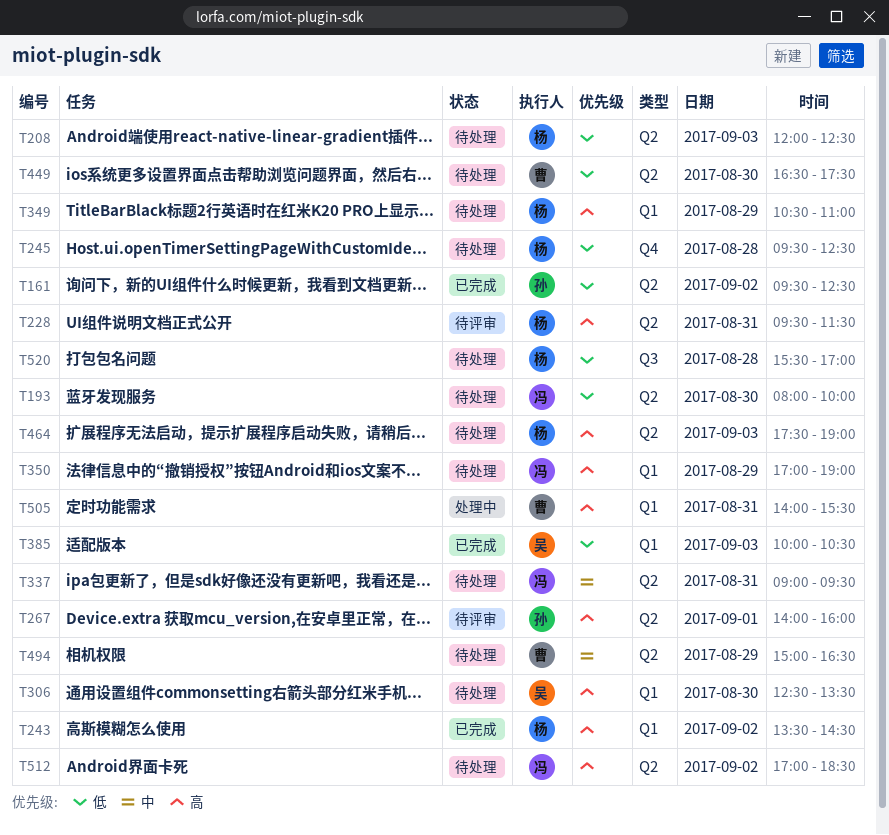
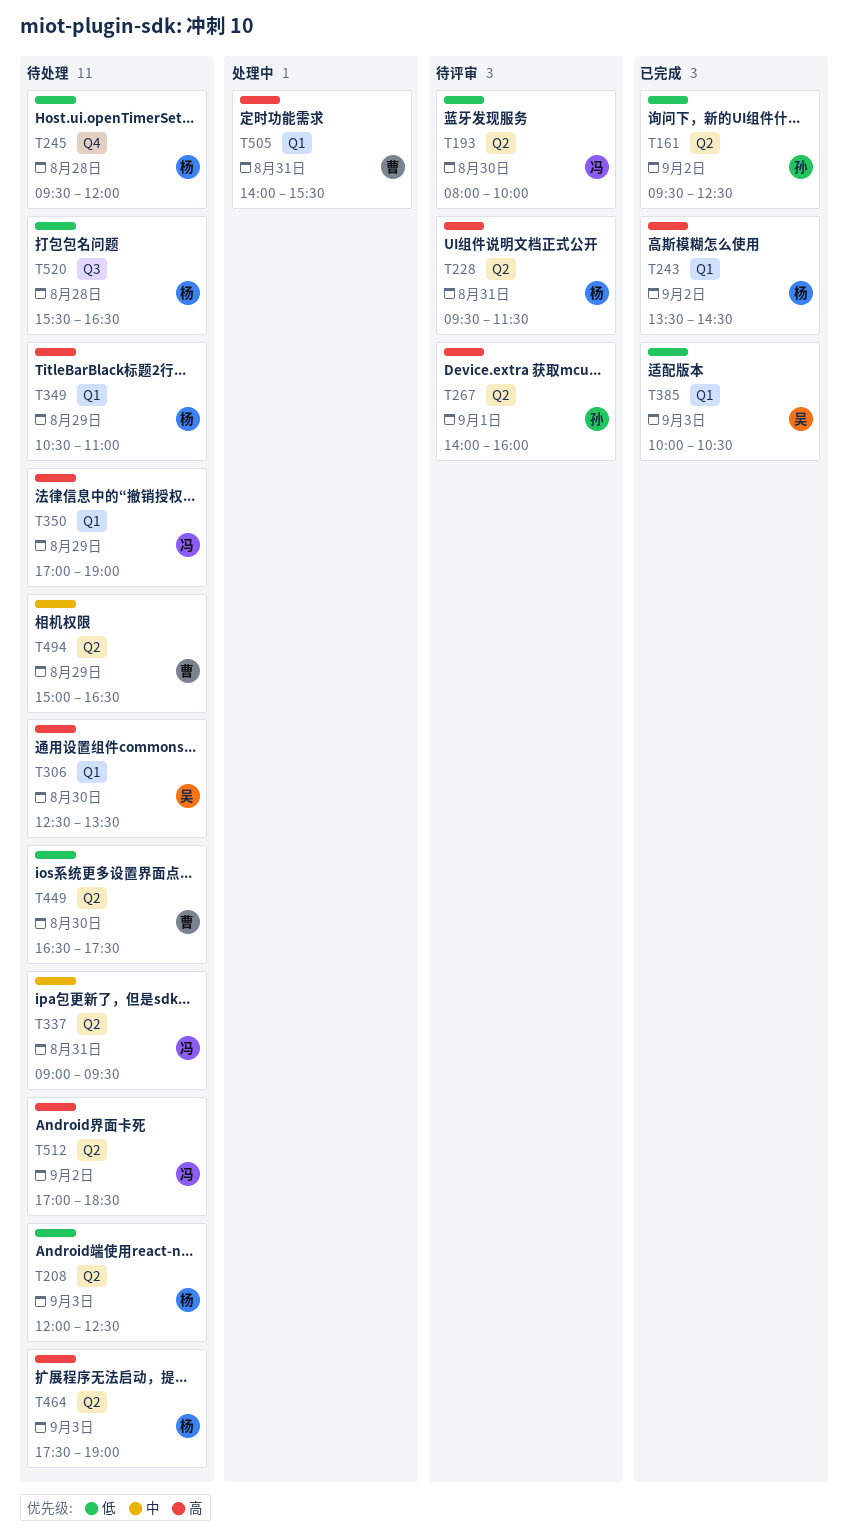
T193, status: 待处理 -> 待评审
T245, ends: 12:30 -> 12:00
T520, ends: 17:00 -> 16:30

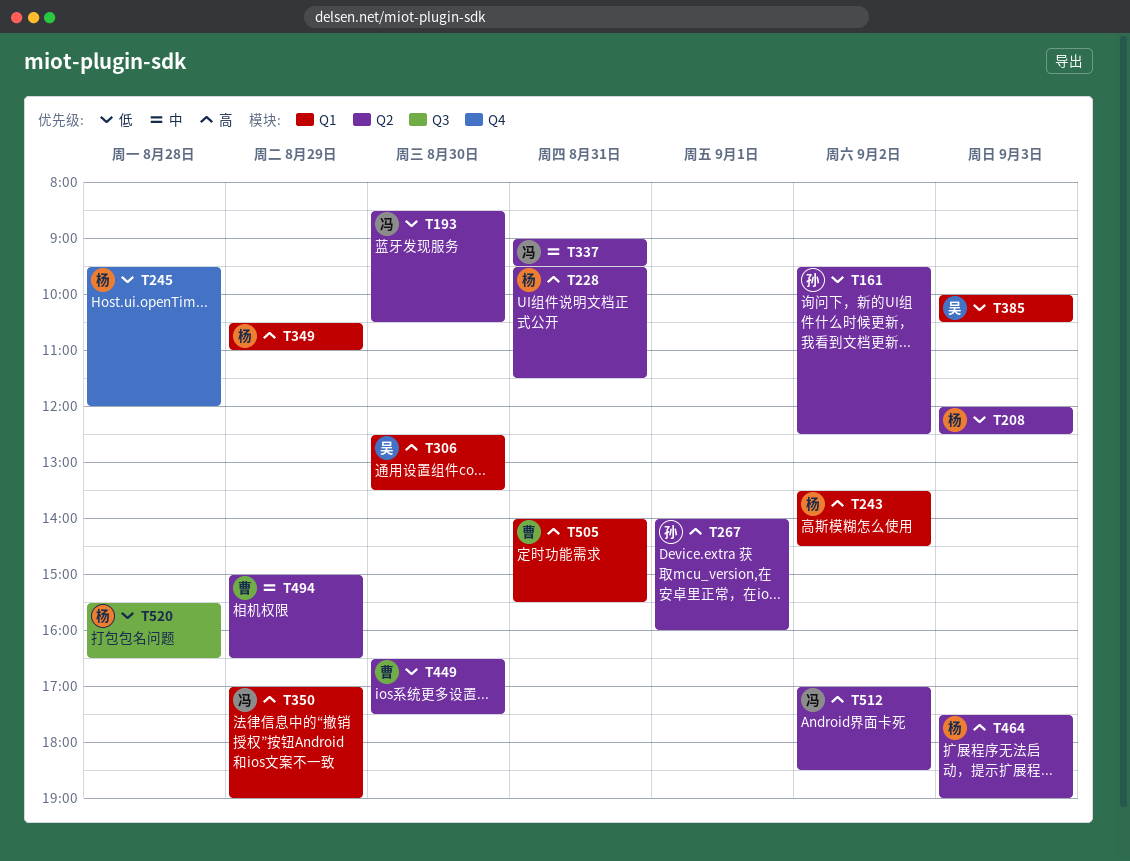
T193, begins: 08:00 -> 08:30
T193, ends: 10:00 -> 10:30

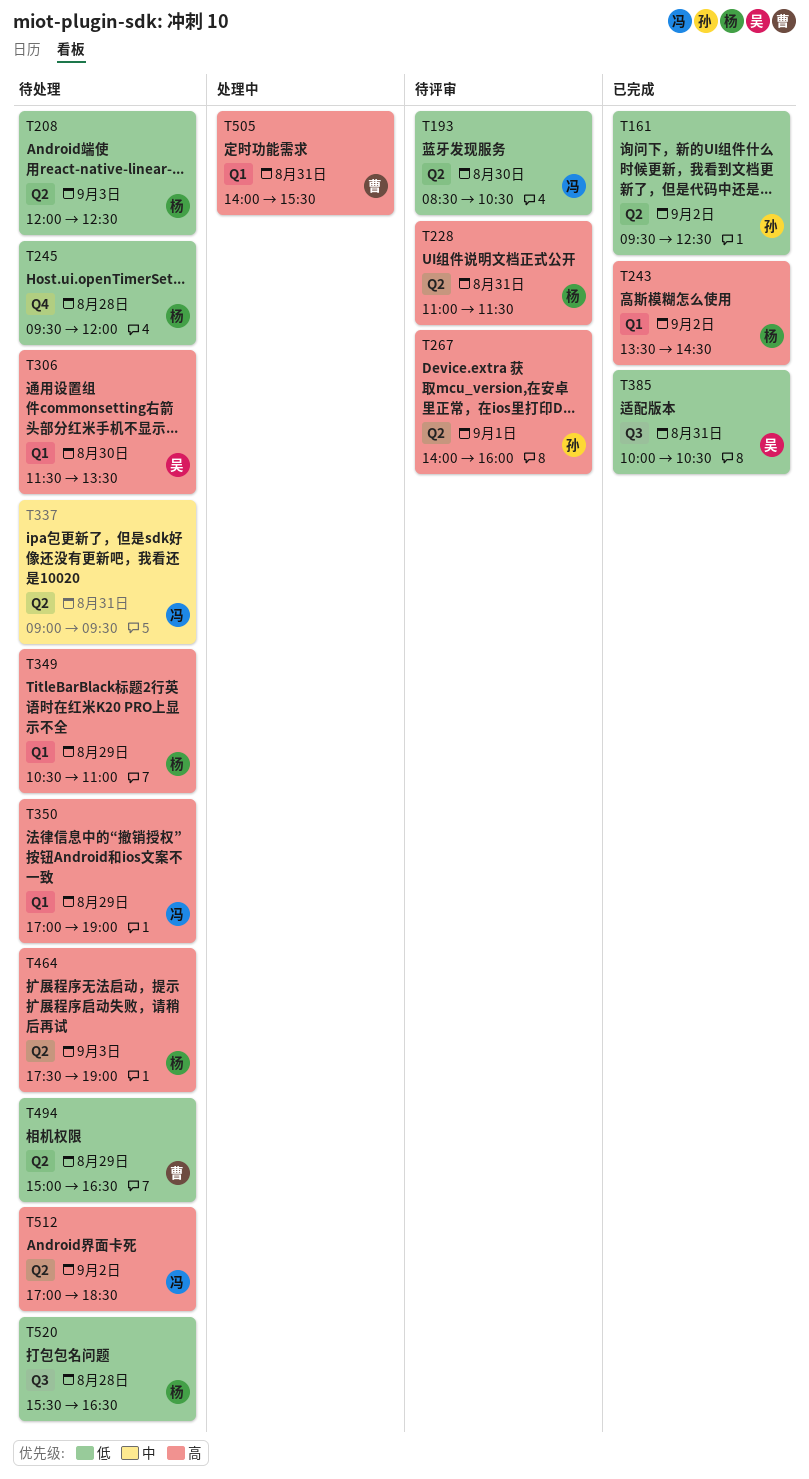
T228, begins: 09:30 -> 11:00
T306, begins: 12:30 -> 11:30
T385, label: Q1 -> Q3
T385, day: Sep 3 -> Aug 31
T449: present -> none
T494, priority: 中 -> 低

